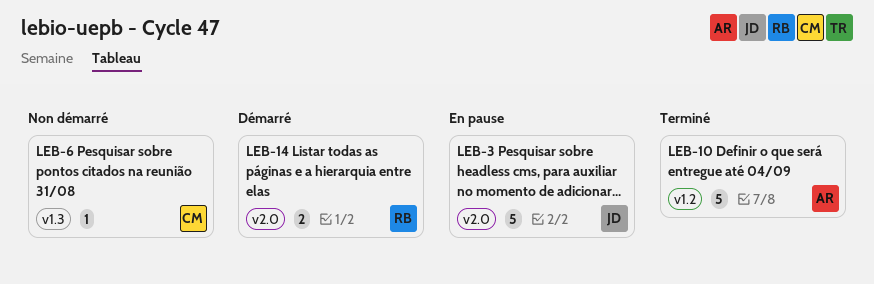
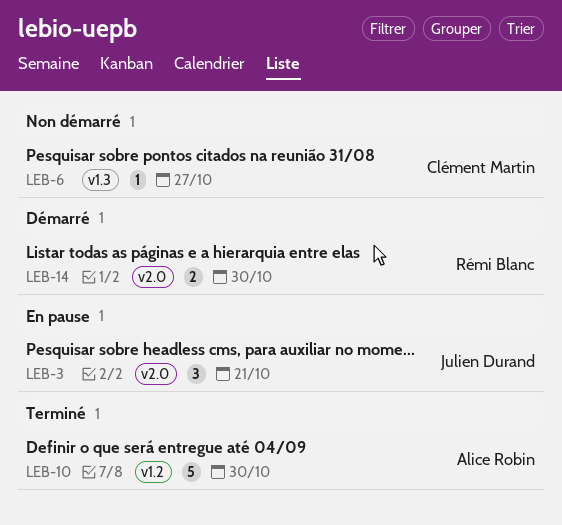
LEB-3, estimate: 5 -> 3

